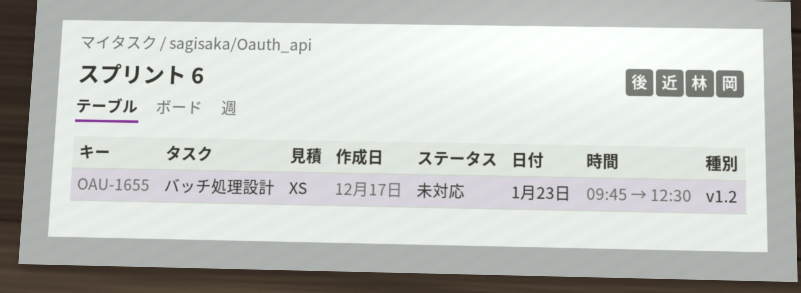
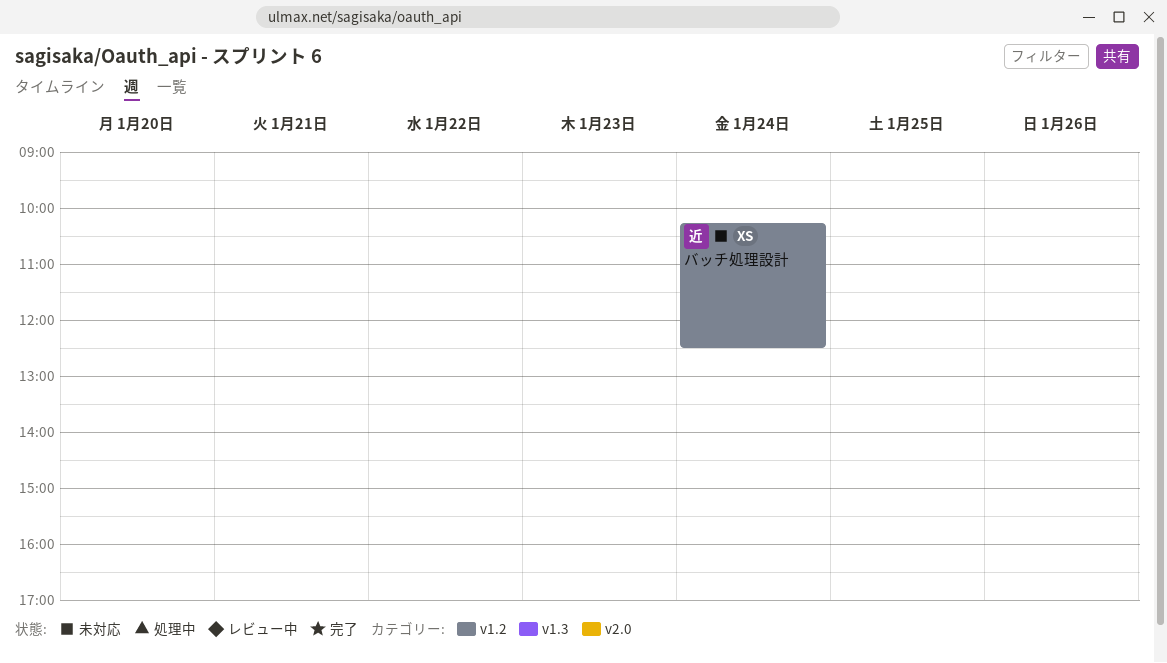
バッチ処理設計, day: Jan 23 -> Jan 24
バッチ処理設計, begins: 09:45 -> 10:15

